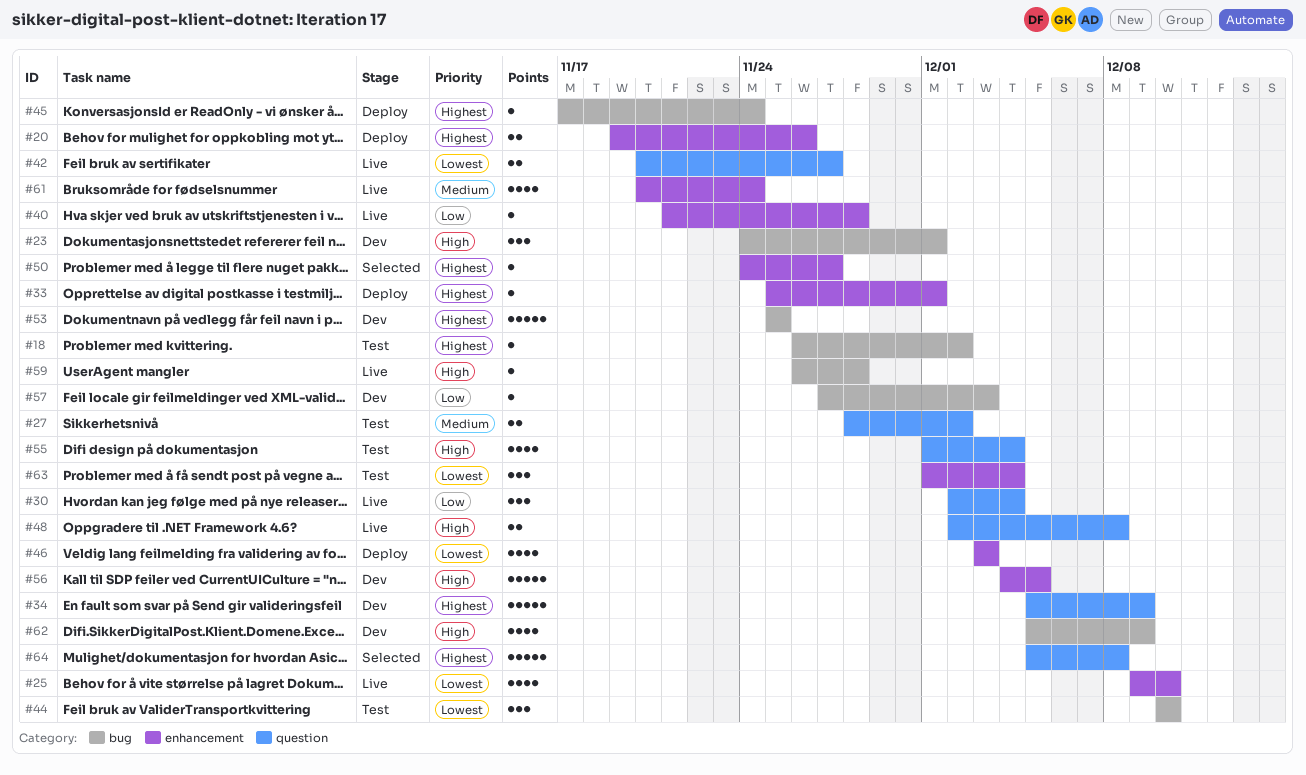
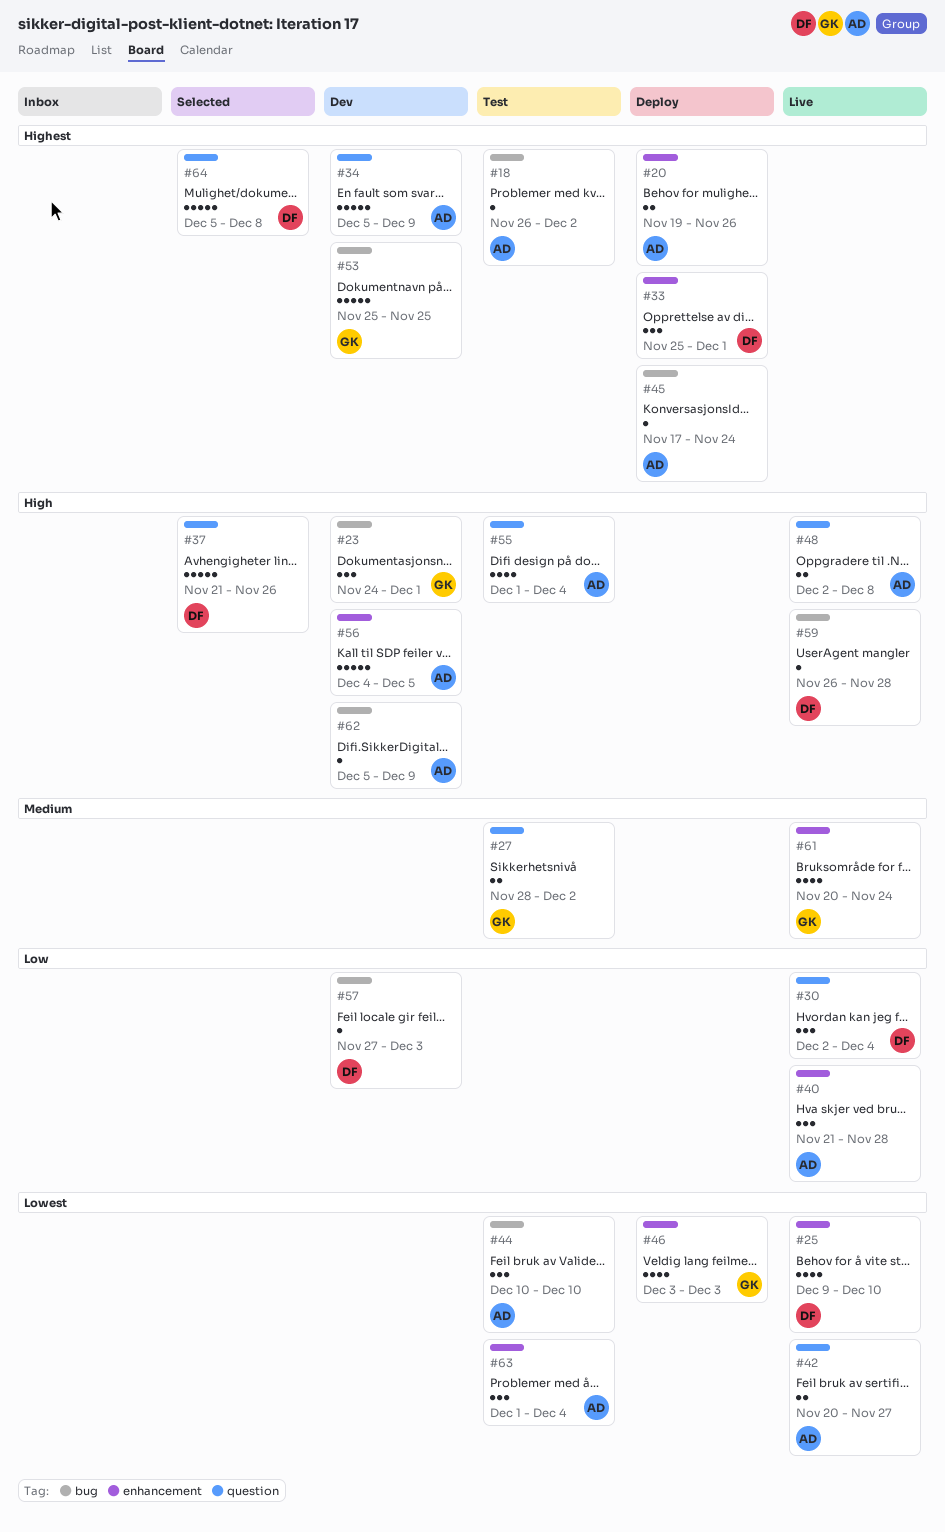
#33, estimate: 1 -> 3
#37: none -> present
#40, estimate: 1 -> 3
#50: present -> none
#62, estimate: 4 -> 1

